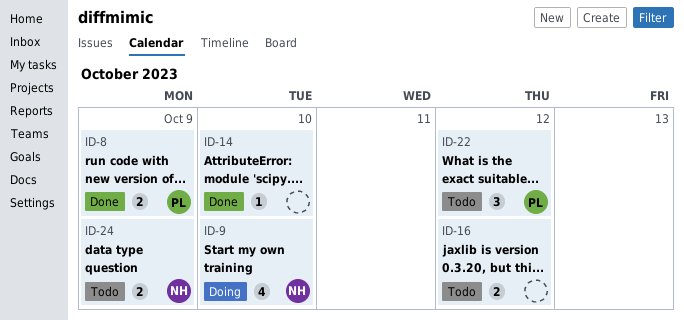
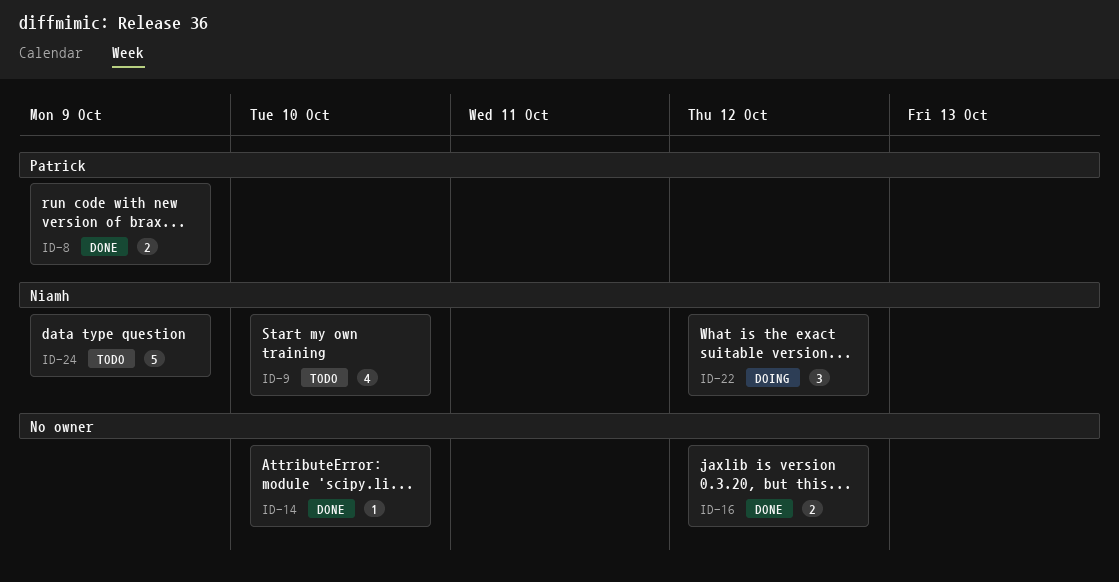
ID-9, status: Doing -> Todo
ID-16, status: Todo -> Done
ID-22, status: Todo -> Doing
ID-22, owner: Patrick -> Niamh
ID-24, estimate: 2 -> 5

